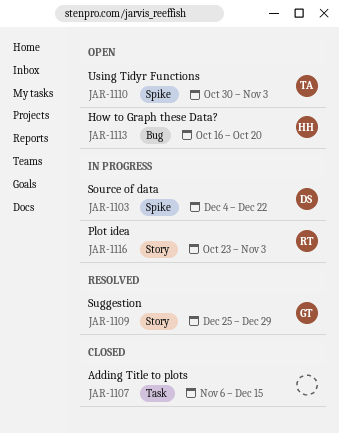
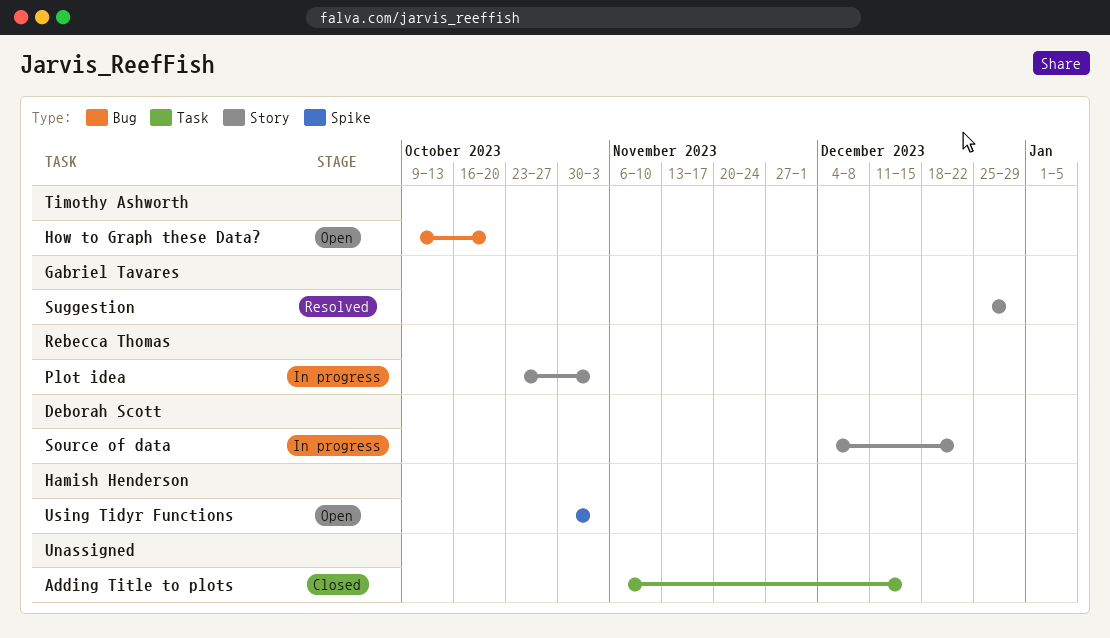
How to Graph these Data?, owner: Hamish Henderson -> Timothy Ashworth
How to Graph these Data?, start: Oct 16 -> Oct 9
Source of data, label: Spike -> Story
Using Tidyr Functions, owner: Timothy Ashworth -> Hamish Henderson

